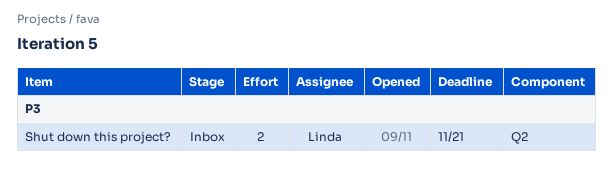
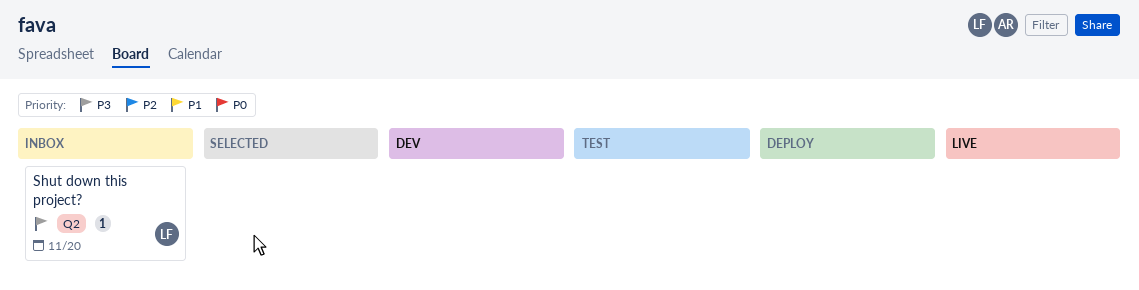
Shut down this project?, estimate: 2 -> 1
Shut down this project?, due: Nov 21 -> Nov 20

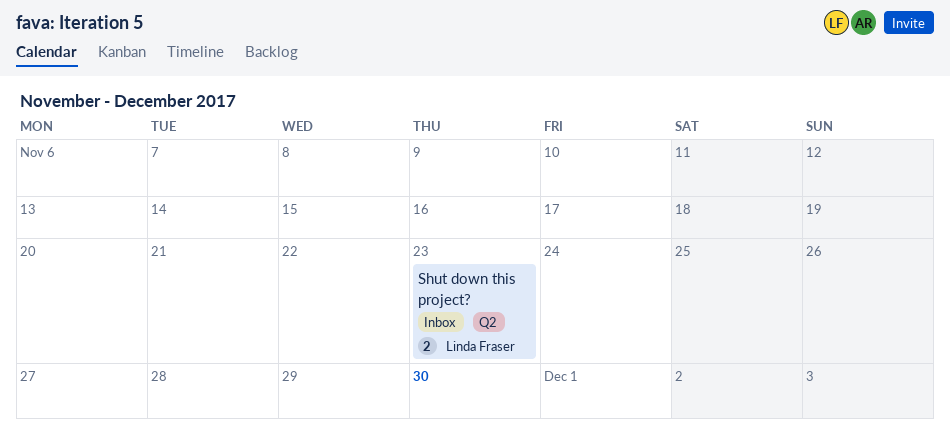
Shut down this project?, estimate: 1 -> 2
Shut down this project?, due: Nov 20 -> Nov 23

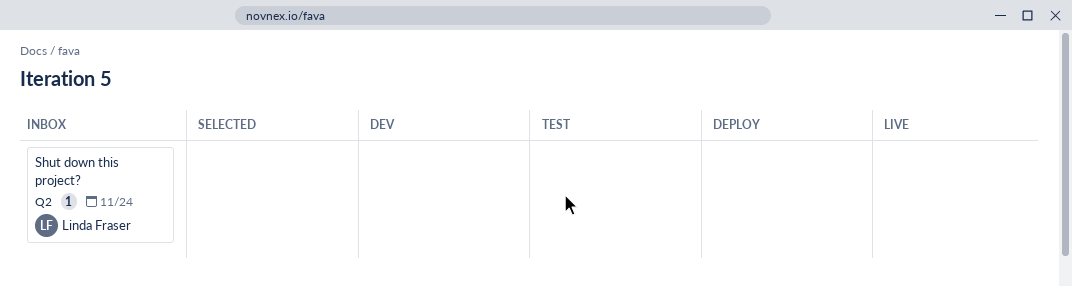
Shut down this project?, estimate: 2 -> 1
Shut down this project?, due: Nov 23 -> Nov 24

